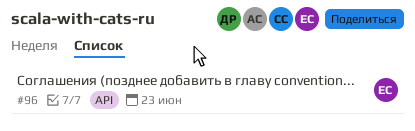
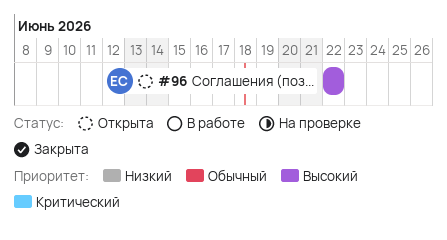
#96, due: Jun 23 -> Jun 22

